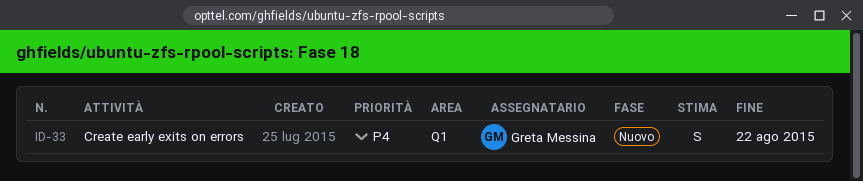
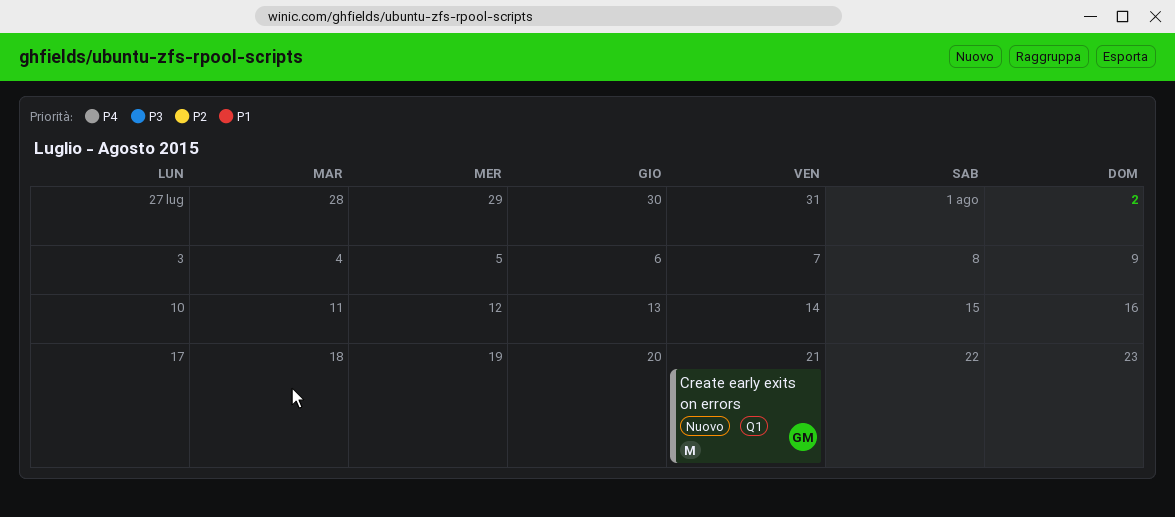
Create early exits on errors, estimate: S -> M
Create early exits on errors, due: Aug 22 -> Aug 21

